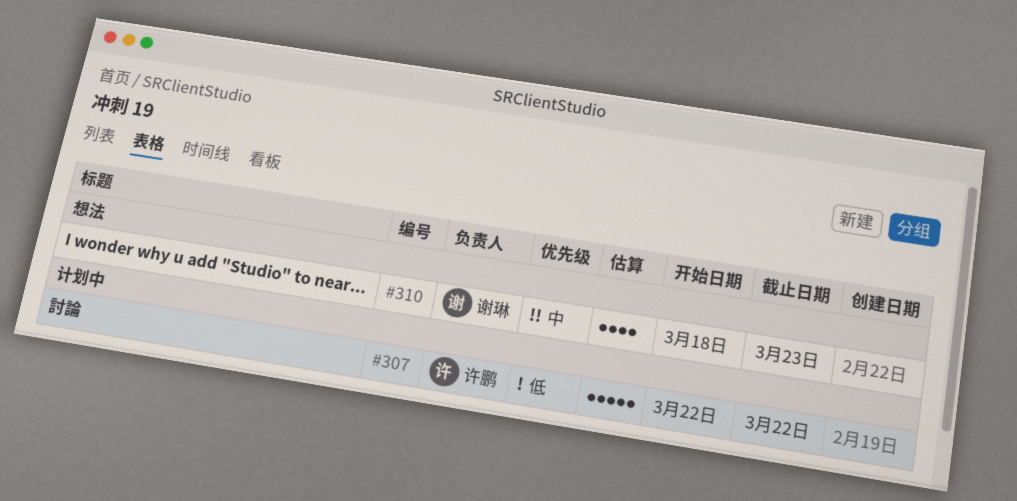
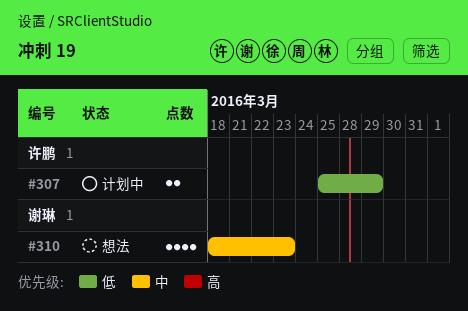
#307, estimate: 5 -> 2
#307, start: Mar 22 -> Mar 25
#307, due: Mar 22 -> Mar 29

